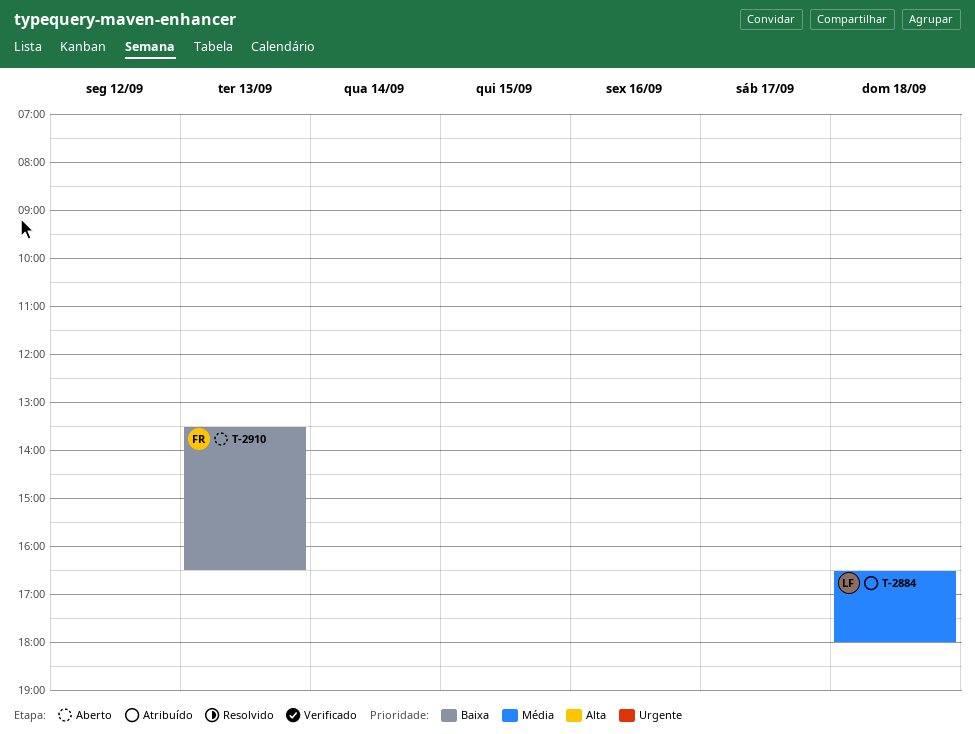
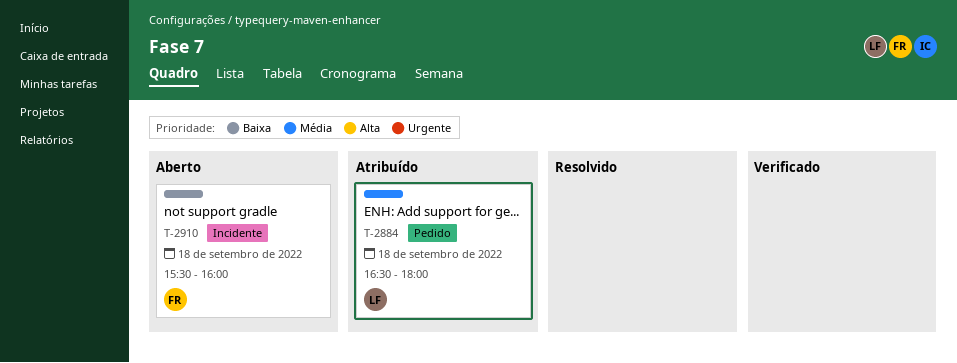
T-2910, day: Sep 13 -> Sep 18
T-2910, begins: 13:30 -> 15:30
T-2910, ends: 16:30 -> 16:00

